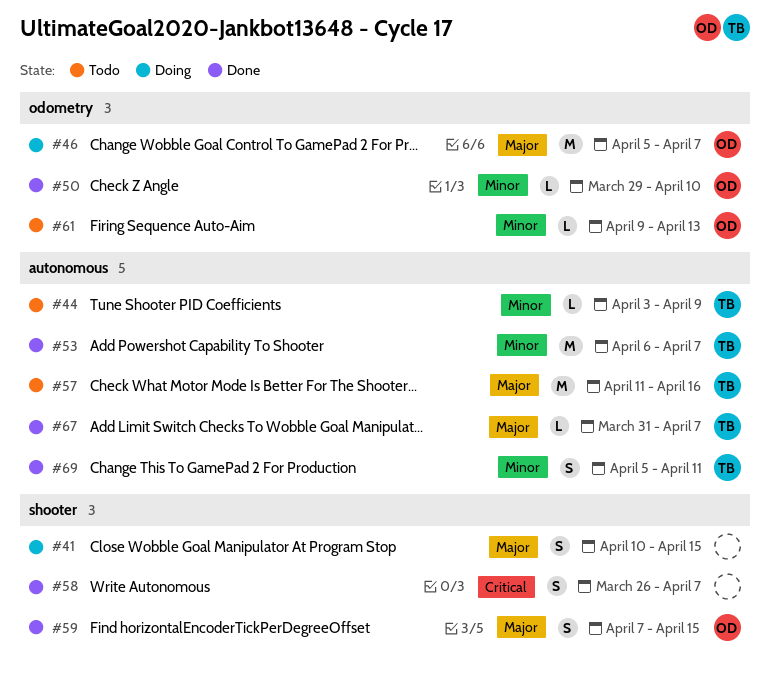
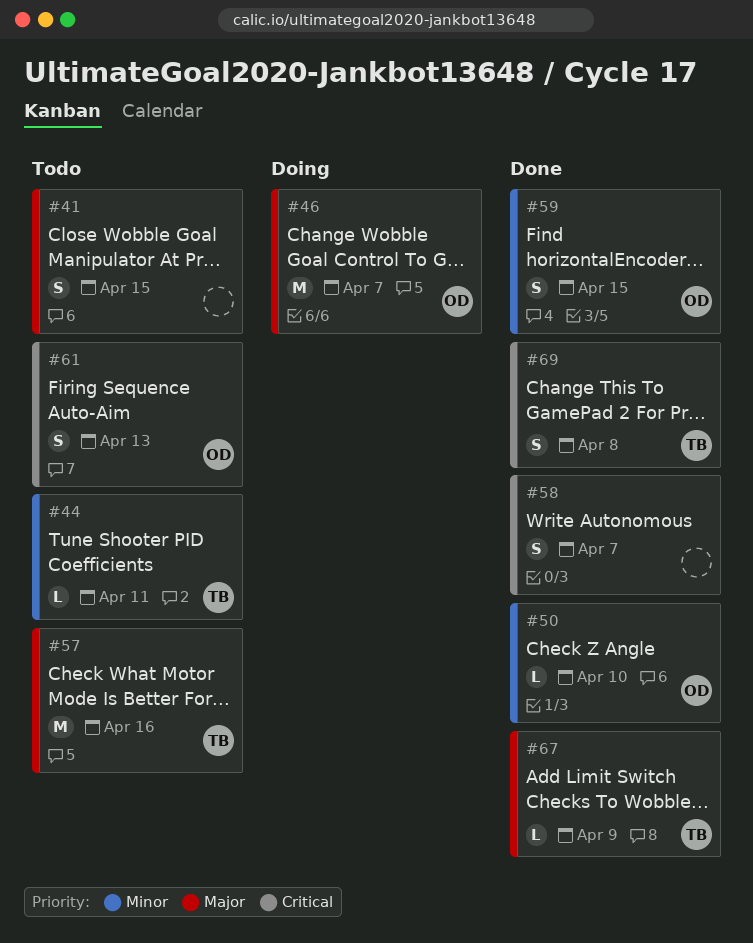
#41, status: Doing -> Todo
#44, due: Apr 9 -> Apr 11
#53: present -> none
#59, priority: Major -> Minor
#61, priority: Minor -> Critical
#61, estimate: L -> S
#67, due: Apr 7 -> Apr 9
#69, priority: Minor -> Critical
#69, due: Apr 11 -> Apr 8

